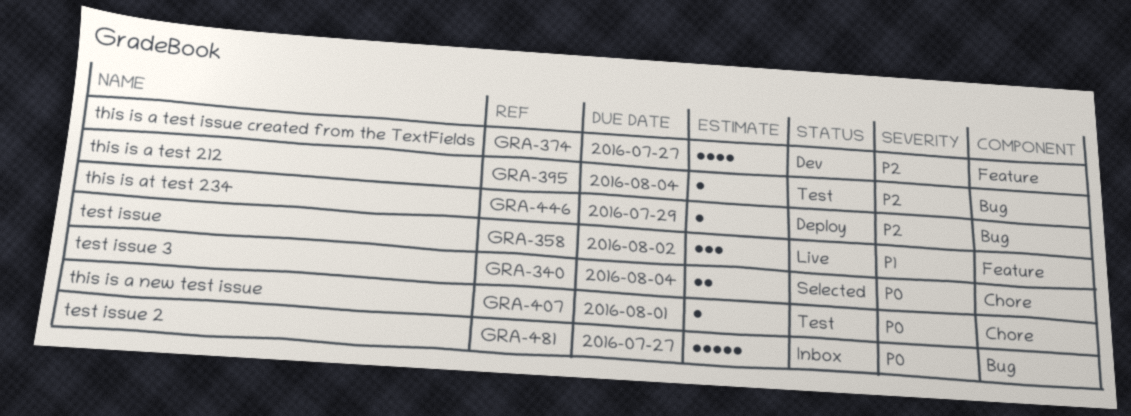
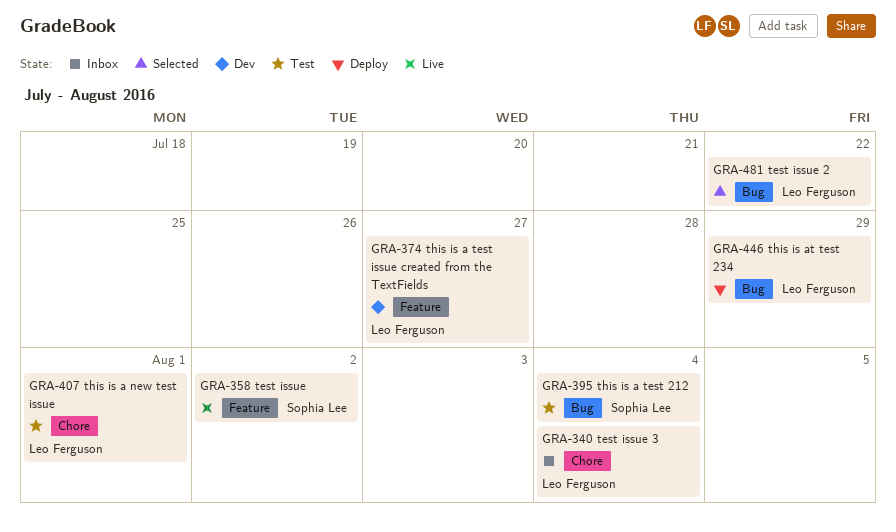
GRA-340, status: Selected -> Inbox
GRA-481, status: Inbox -> Selected
GRA-481, due: Jul 27 -> Jul 22

